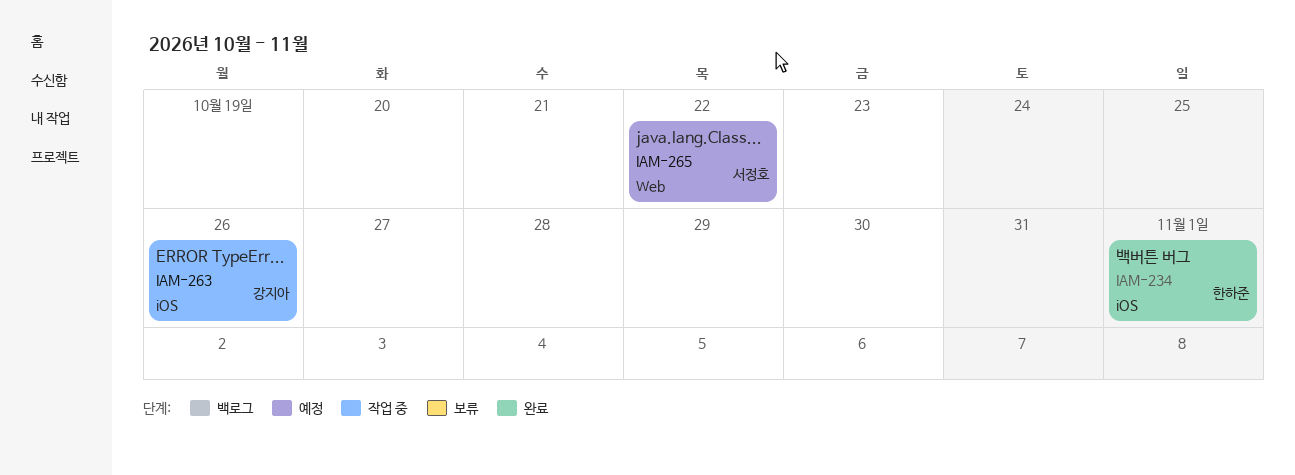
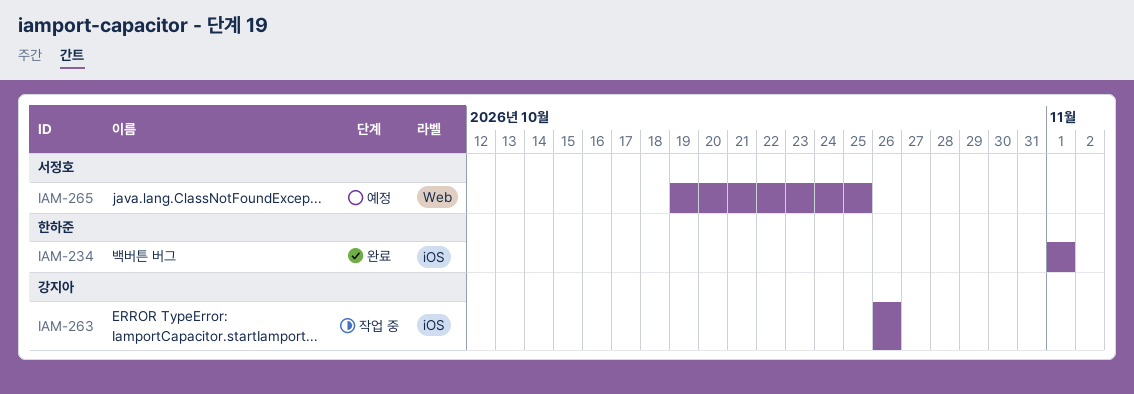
IAM-265, due: Oct 22 -> Oct 25

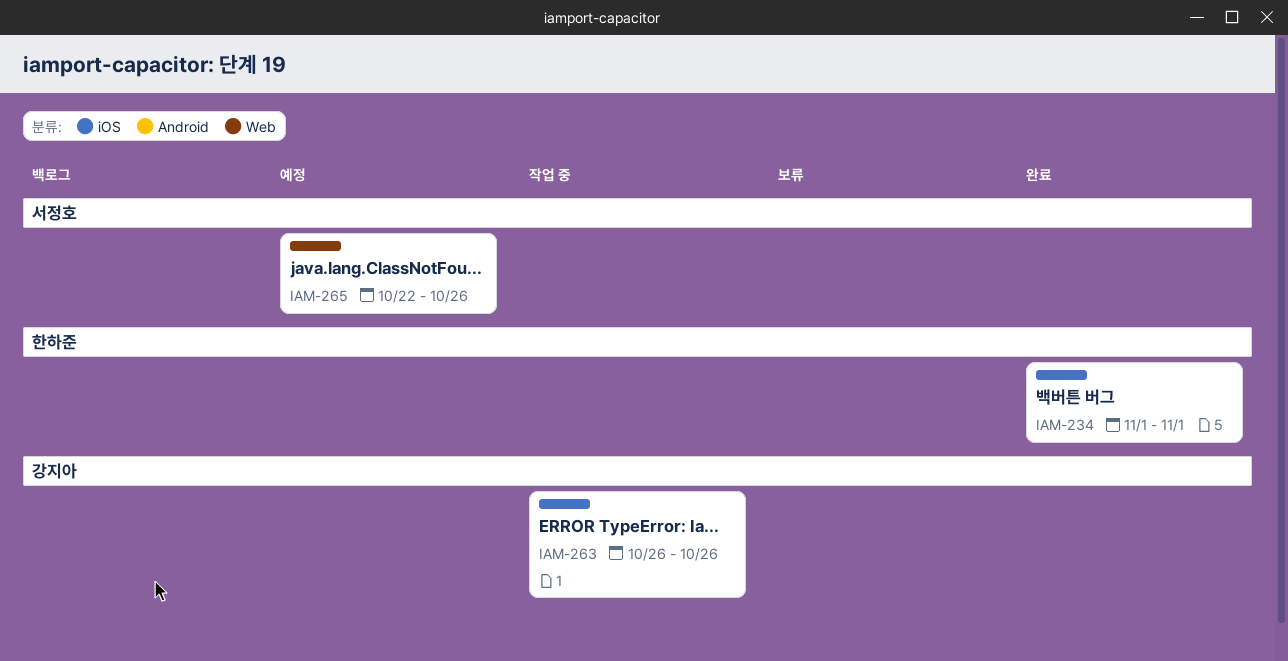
IAM-265, start: Oct 19 -> Oct 22
IAM-265, due: Oct 25 -> Oct 26

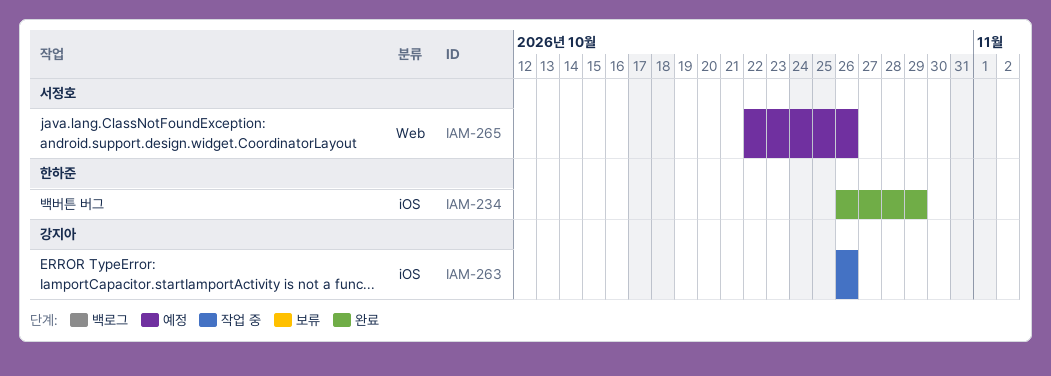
IAM-234, start: Nov 1 -> Oct 26
IAM-234, due: Nov 1 -> Oct 29

